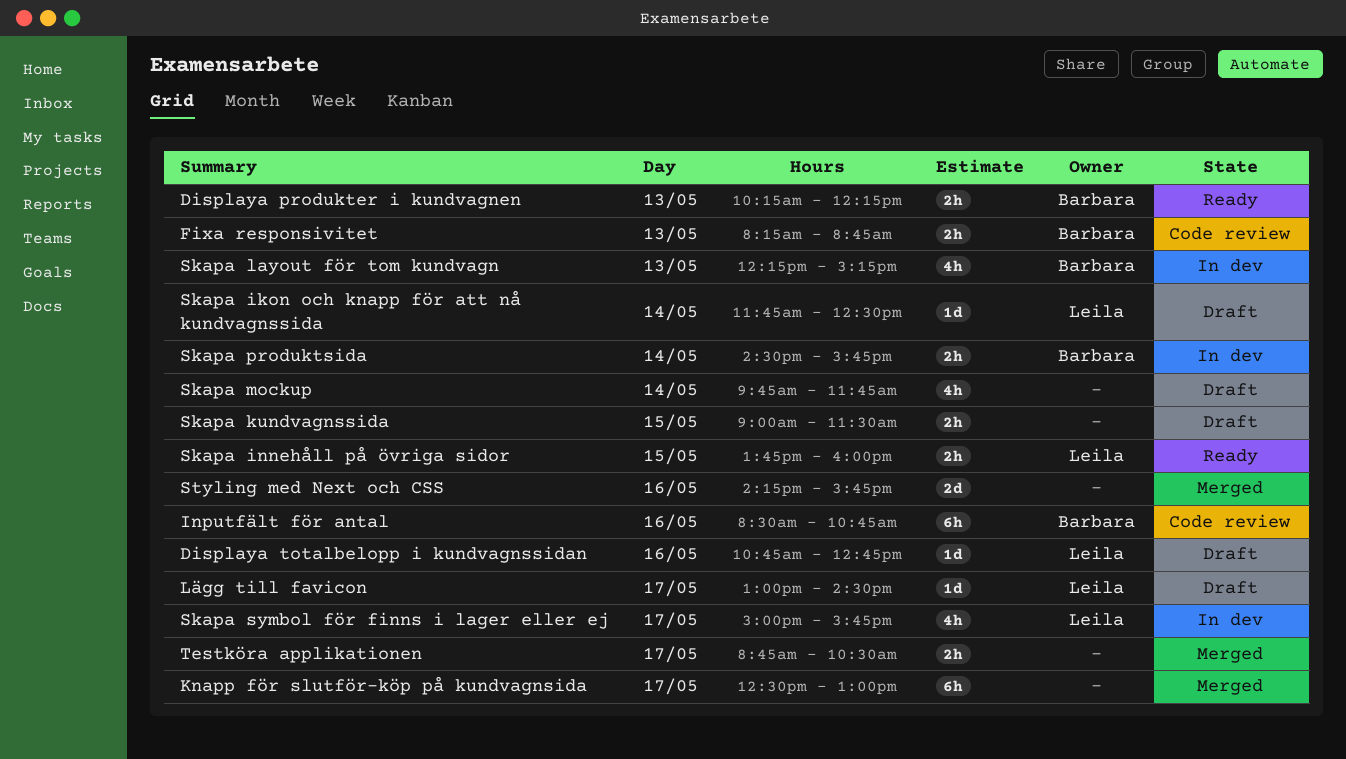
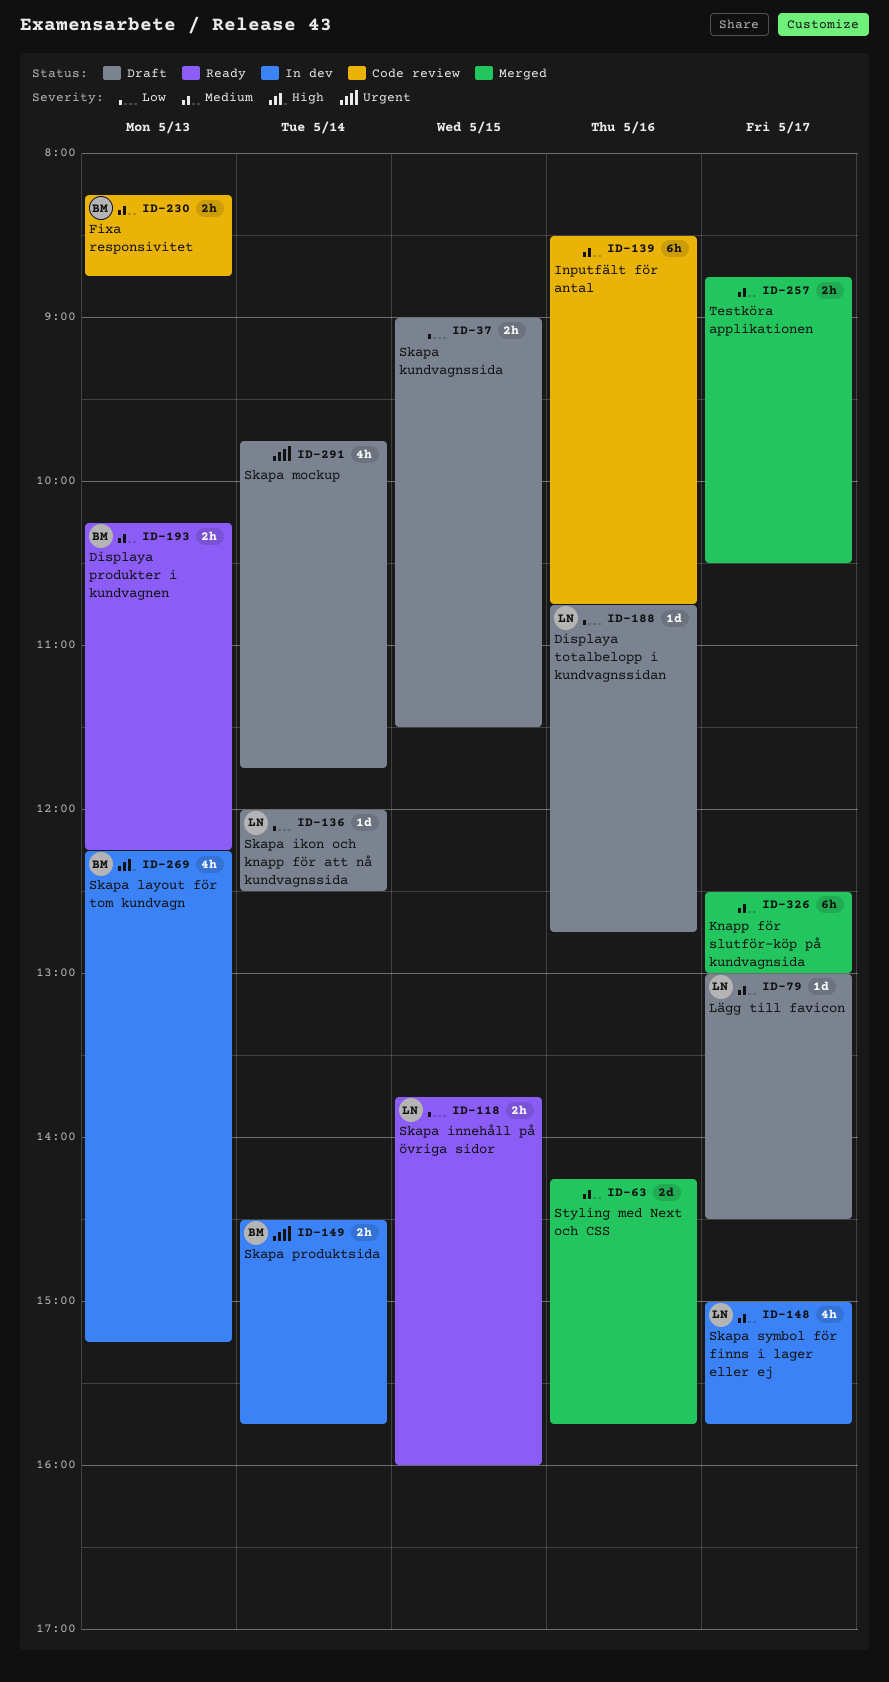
Inputfält för antal, owner: Barbara -> none
Skapa ikon och knapp för att nå kundvagnssida, begins: 11:45 -> 12:00

